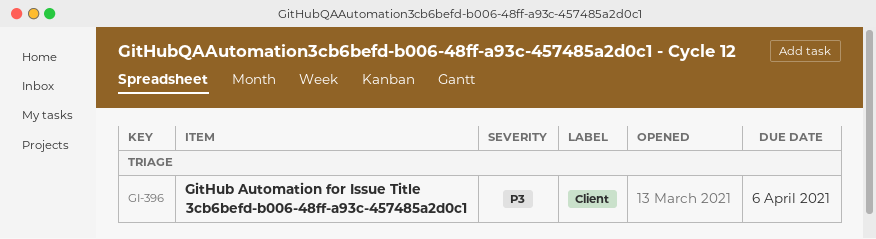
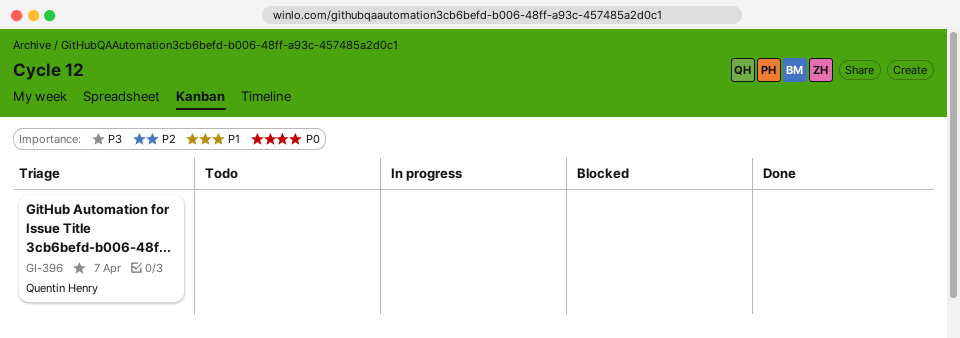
GI-396, due: Apr 6 -> Apr 7

